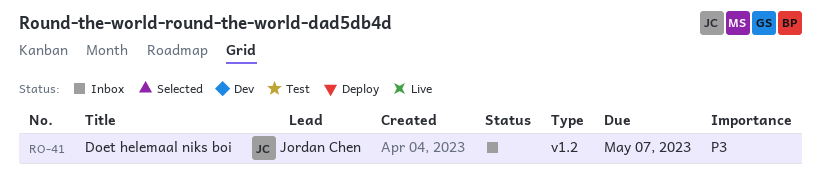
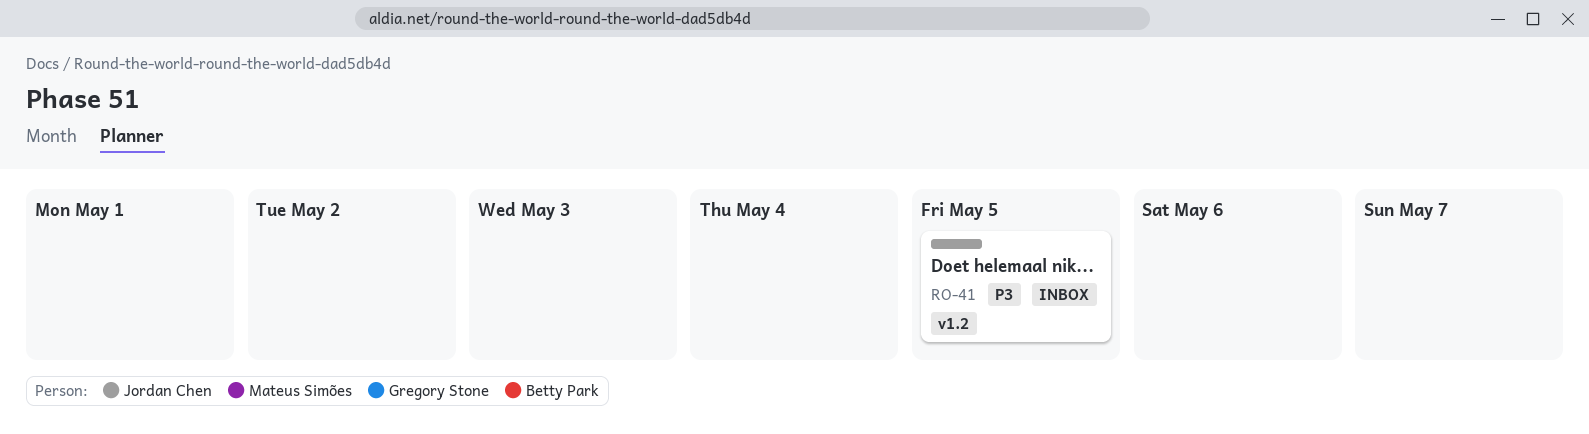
RO-41, due: May 7 -> May 5

